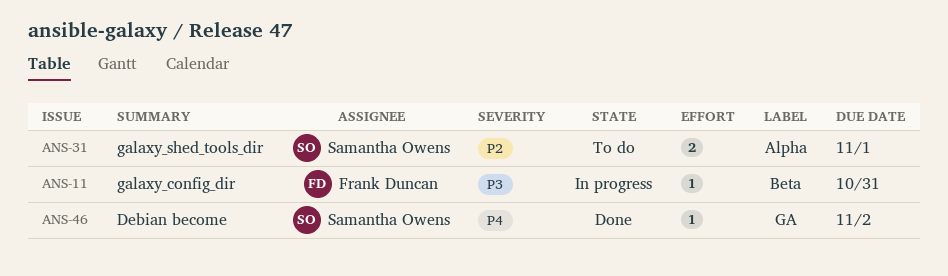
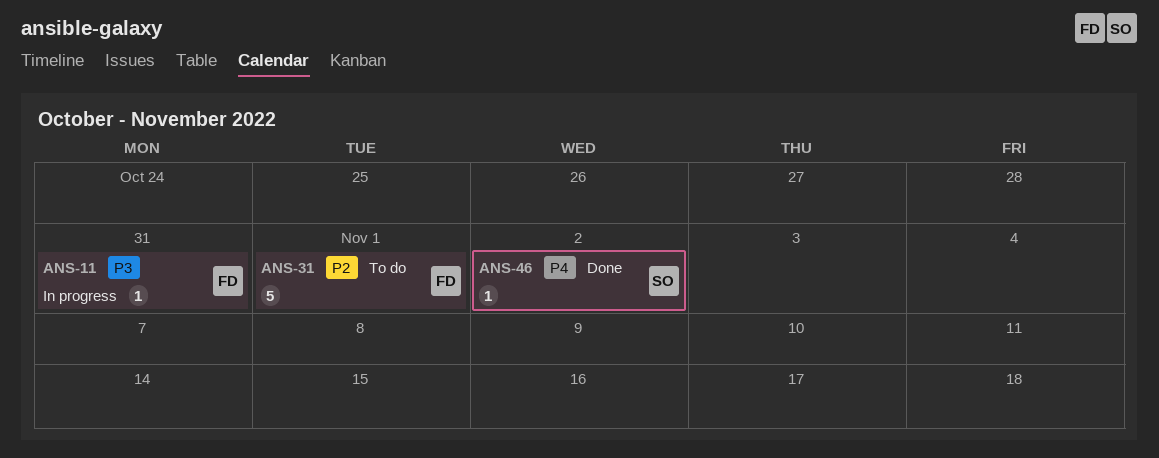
ANS-31, owner: Samantha Owens -> Frank Duncan
ANS-31, estimate: 2 -> 5

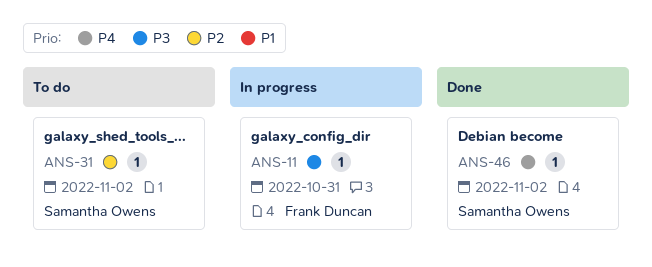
ANS-31, owner: Frank Duncan -> Samantha Owens
ANS-31, estimate: 5 -> 1
ANS-31, due: Nov 1 -> Nov 2

